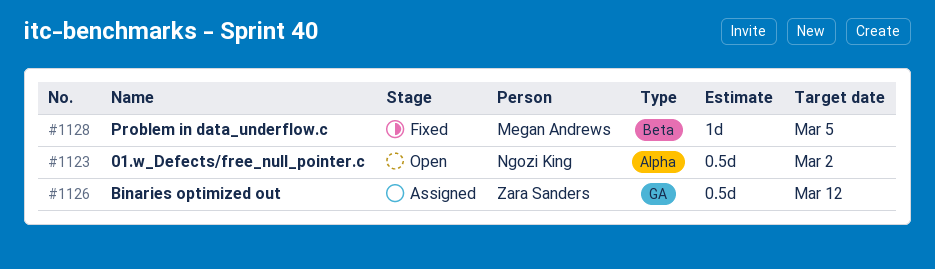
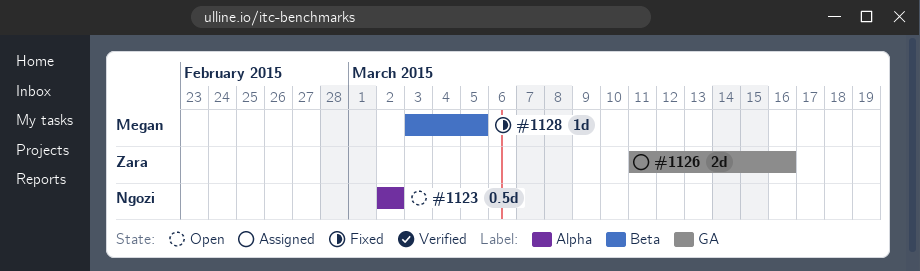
#1126, estimate: 0.5d -> 2d
#1126, due: Mar 12 -> Mar 16

